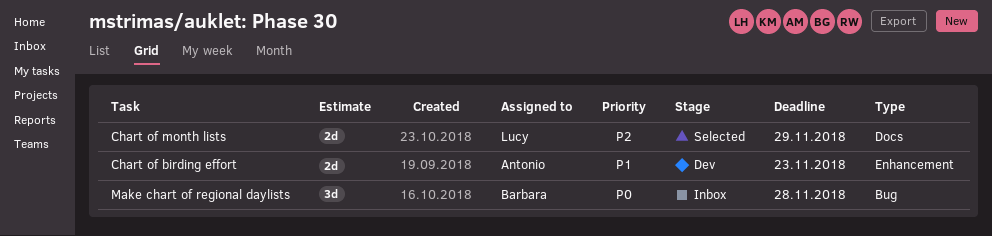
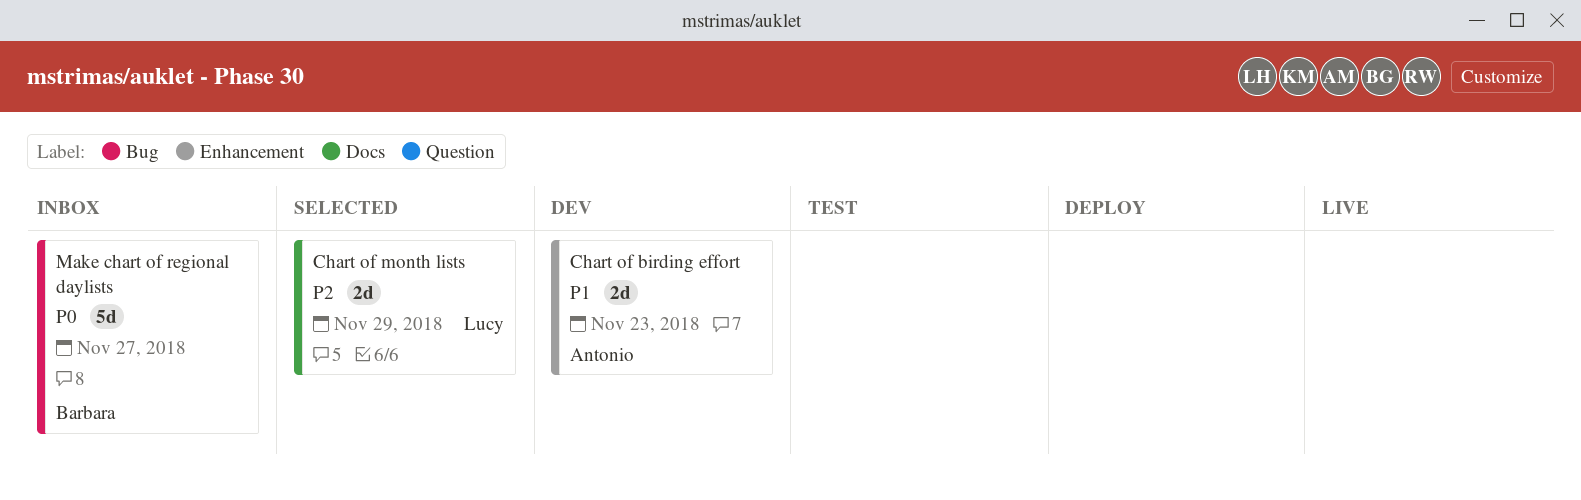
Make chart of regional daylists, estimate: 3d -> 5d
Make chart of regional daylists, due: Nov 28 -> Nov 27

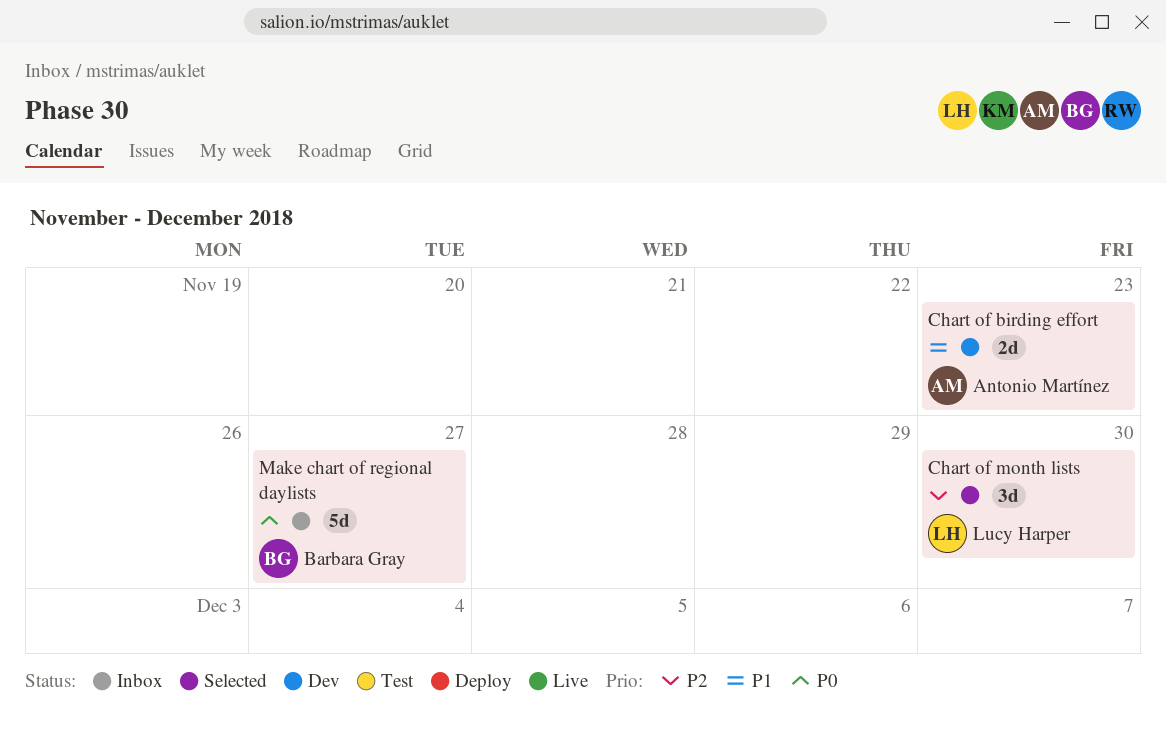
Chart of month lists, estimate: 2d -> 3d
Chart of month lists, due: Nov 29 -> Nov 30

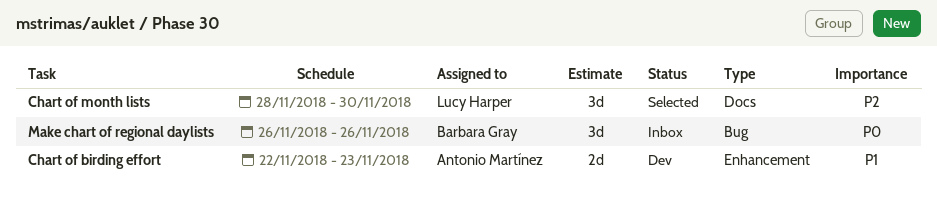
Make chart of regional daylists, estimate: 5d -> 3d
Make chart of regional daylists, due: Nov 27 -> Nov 26

